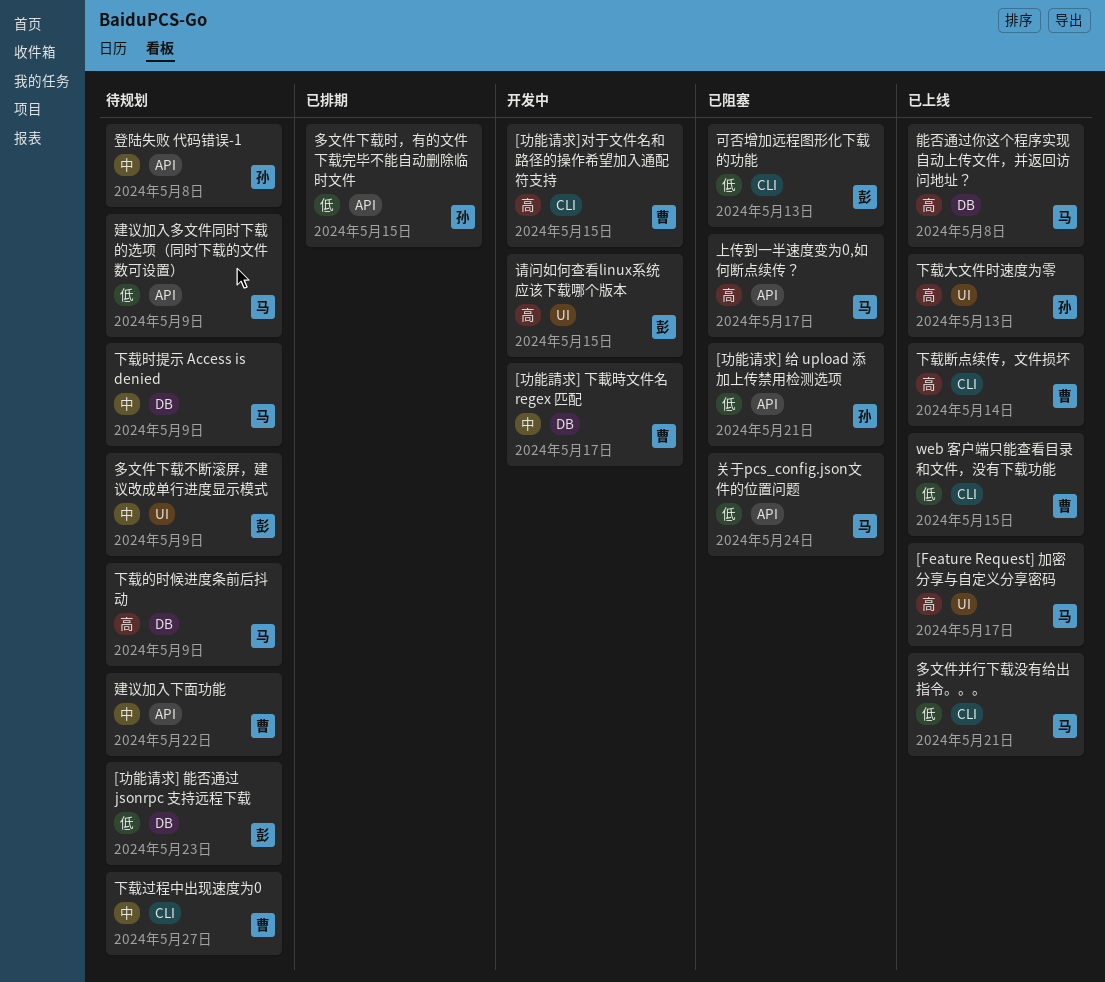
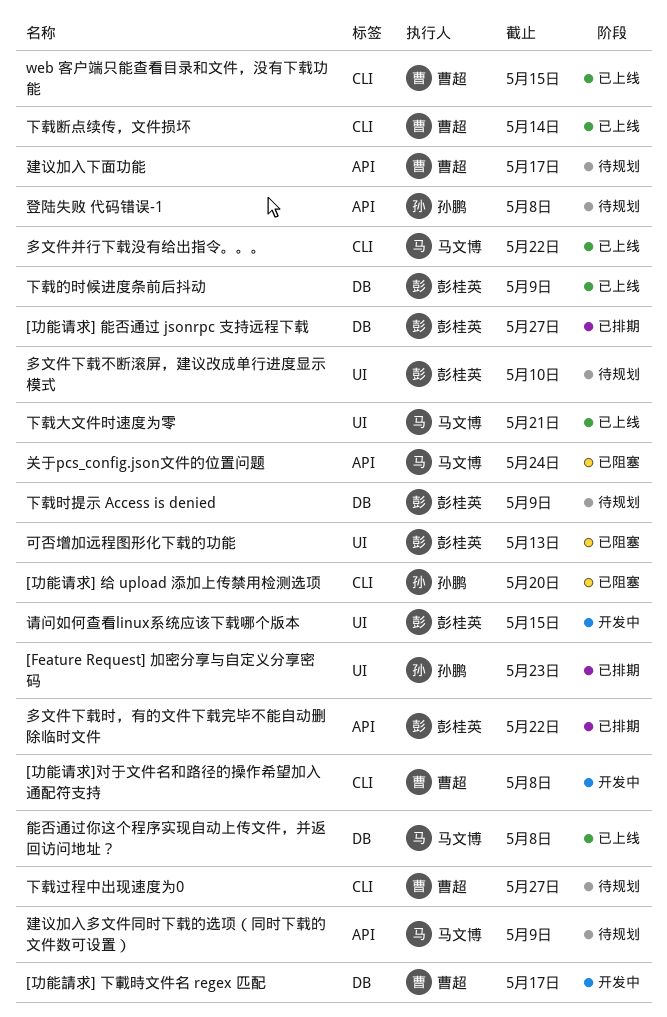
[Feature Request] 加密分享与自定义分享密码, status: 已上线 -> 已排期
[Feature Request] 加密分享与自定义分享密码, owner: 马文博 -> 孙鹏
[Feature Request] 加密分享与自定义分享密码, due: May 17 -> May 23
[功能请求] 给 upload 添加上传禁用检测选项, label: API -> CLI
[功能请求] 给 upload 添加上传禁用检测选项, due: May 21 -> May 20
[功能请求] 能否通过 jsonrpc 支持远程下载, status: 待规划 -> 已排期
[功能请求] 能否通过 jsonrpc 支持远程下载, due: May 23 -> May 27
[功能请求]对于文件名和路径的操作希望加入通配符支持, due: May 15 -> May 8
上传到一半速度变为0,如何断点续传？: present -> none
下载大文件时速度为零, owner: 孙鹏 -> 马文博
下载大文件时速度为零, due: May 13 -> May 21
下载时提示 Access is denied, owner: 马文博 -> 彭桂英
下载的时候进度条前后抖动, status: 待规划 -> 已上线
下载的时候进度条前后抖动, owner: 马文博 -> 彭桂英
可否增加远程图形化下载的功能, label: CLI -> UI
多文件下载不断滚屏，建议改成单行进度显示模式, due: May 9 -> May 10
多文件下载时，有的文件下载完毕不能自动删除临时文件, owner: 孙鹏 -> 彭桂英
多文件下载时，有的文件下载完毕不能自动删除临时文件, due: May 15 -> May 22
多文件并行下载没有给出指令。。。, due: May 21 -> May 22
建议加入下面功能, due: May 22 -> May 17

